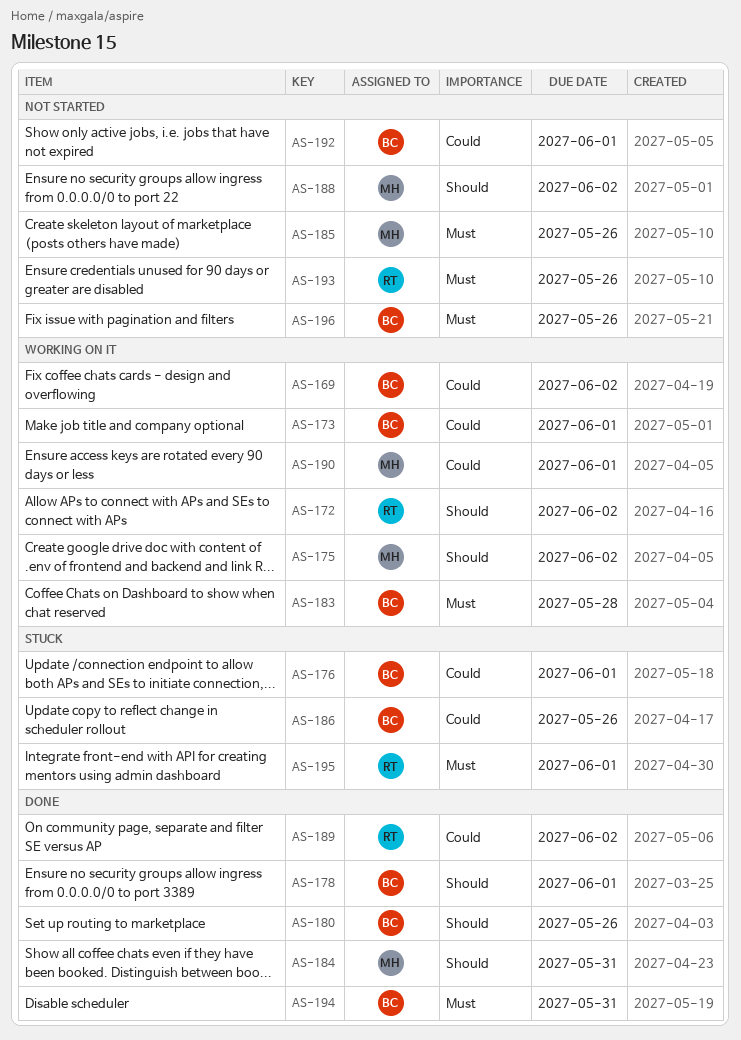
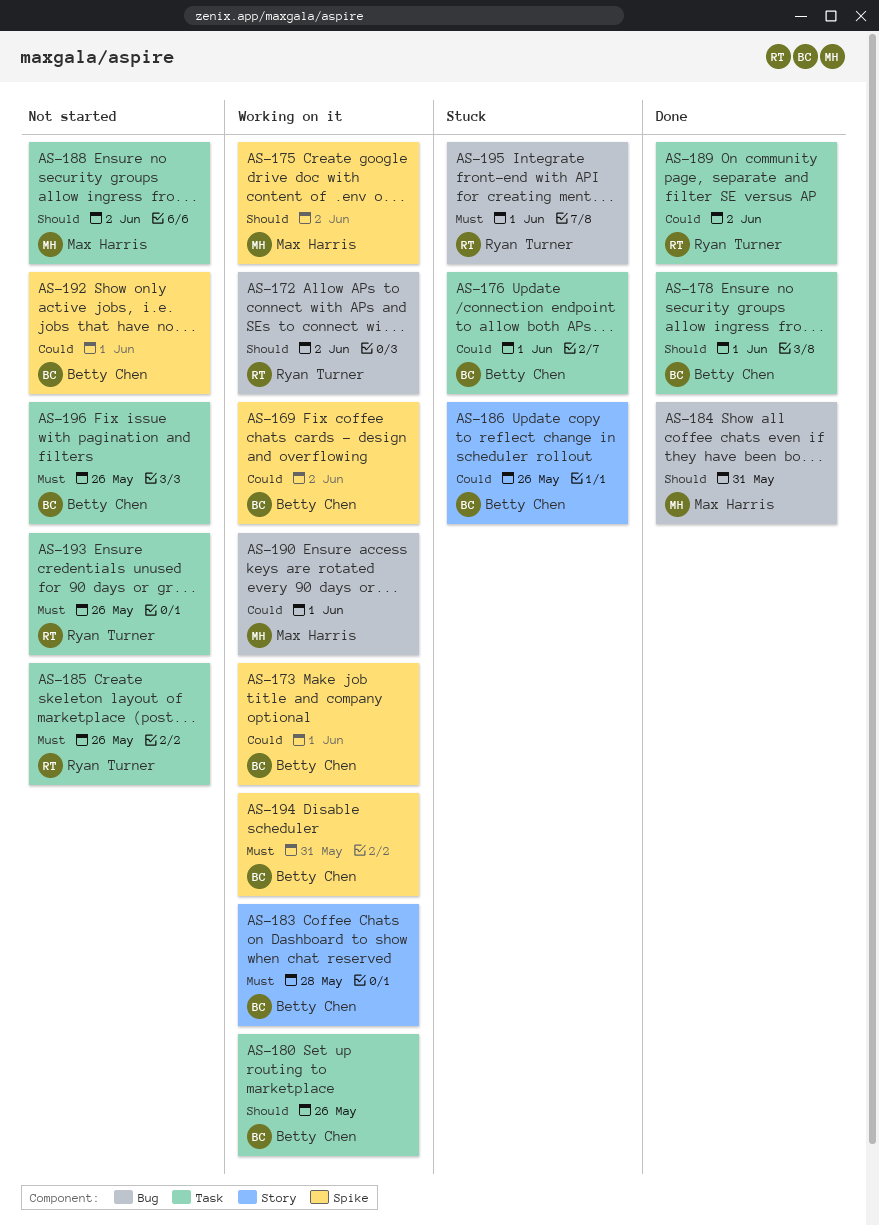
AS-180, status: Done -> Working on it
AS-185, owner: Max Harris -> Ryan Turner
AS-194, status: Done -> Working on it

